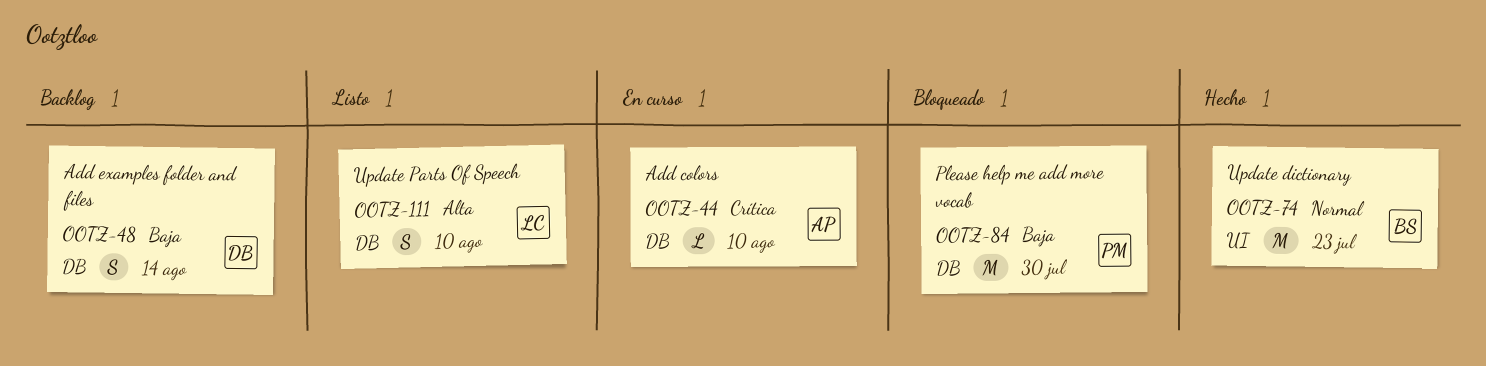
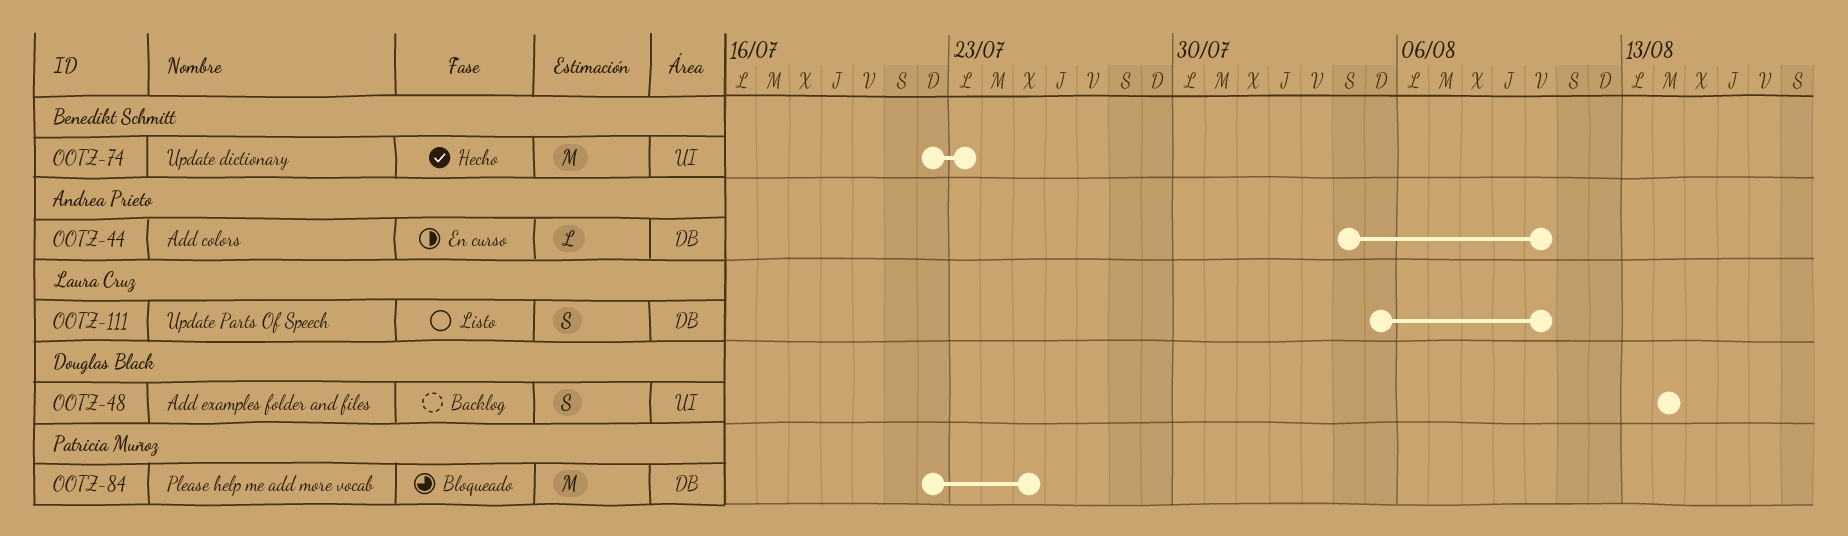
OOTZ-48, label: DB -> UI
OOTZ-84, due: Jul 30 -> Jul 25

